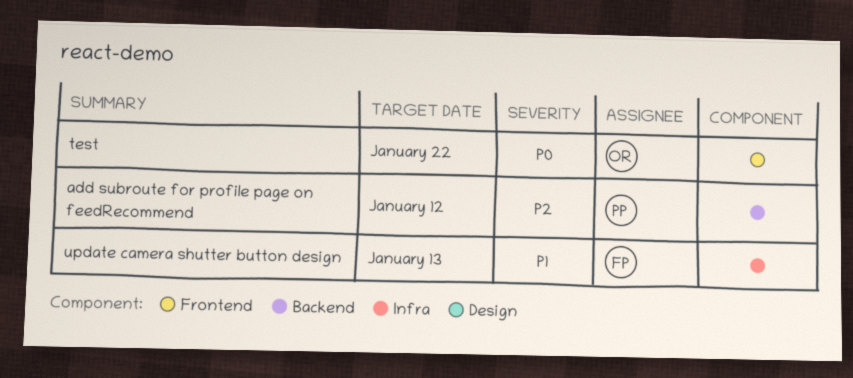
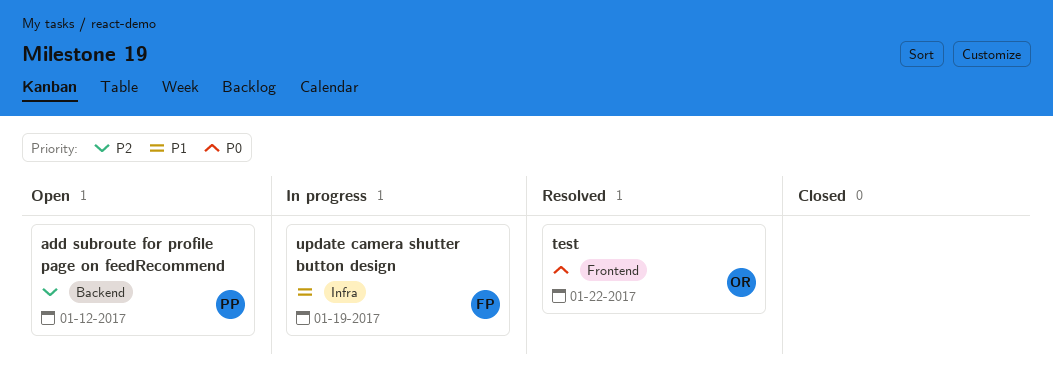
update camera shutter button design, due: Jan 13 -> Jan 19

